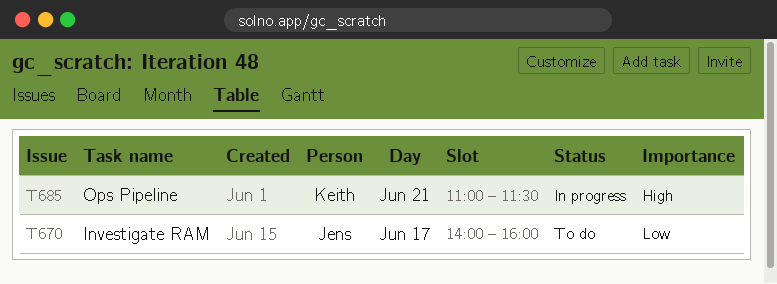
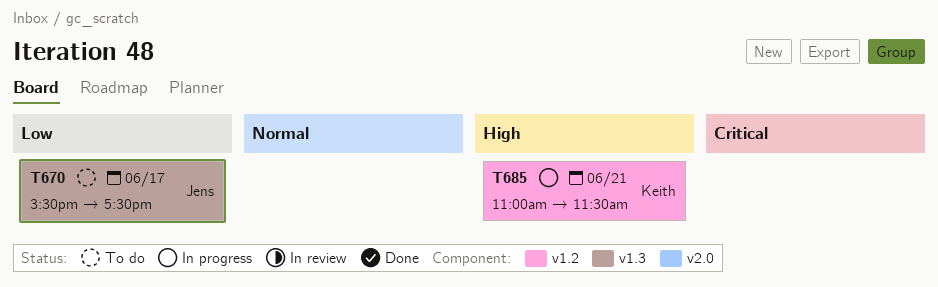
T670, begins: 14:00 -> 15:30
T670, ends: 16:00 -> 17:30

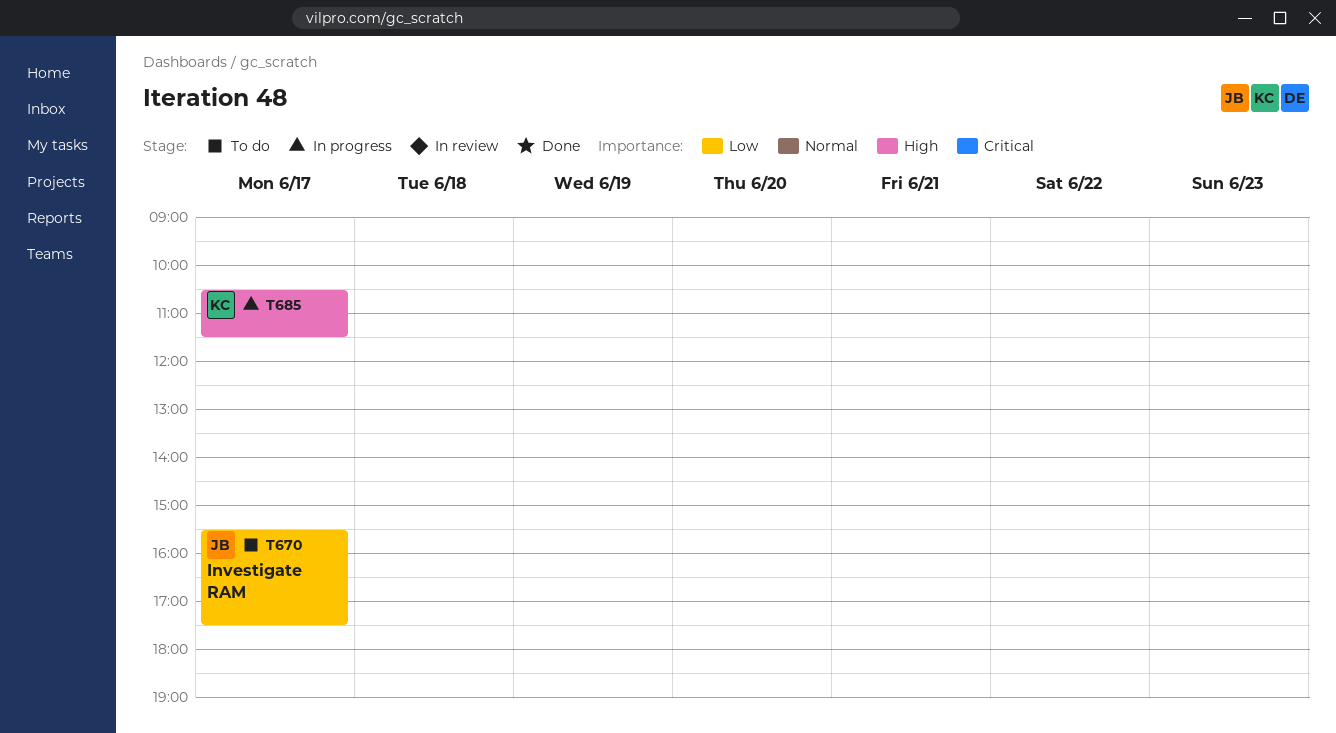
T685, day: Jun 21 -> Jun 17
T685, begins: 11:00 -> 10:30

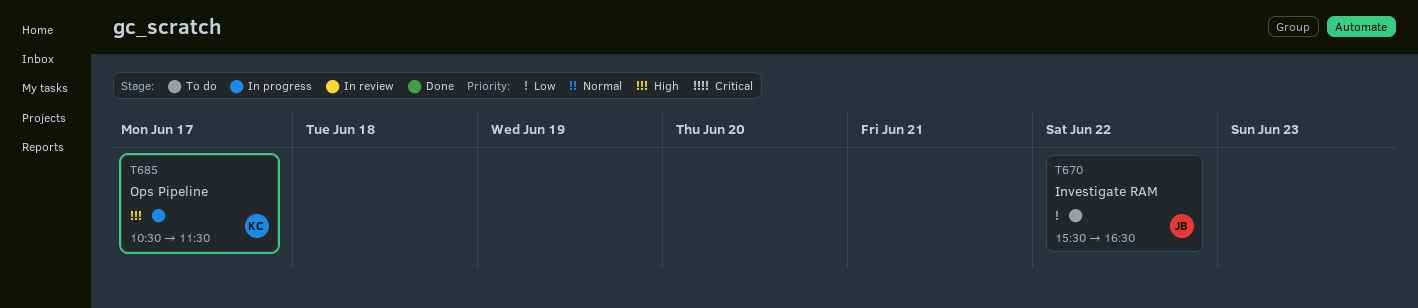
T670, day: Jun 17 -> Jun 22
T670, ends: 17:30 -> 16:30

